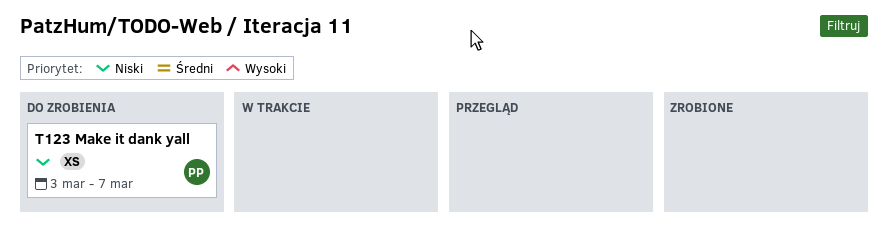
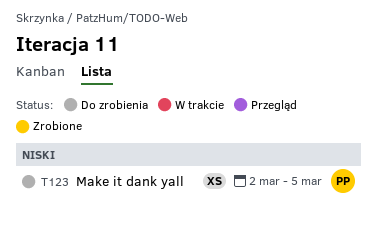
T123, start: Mar 3 -> Mar 2
T123, due: Mar 7 -> Mar 5

